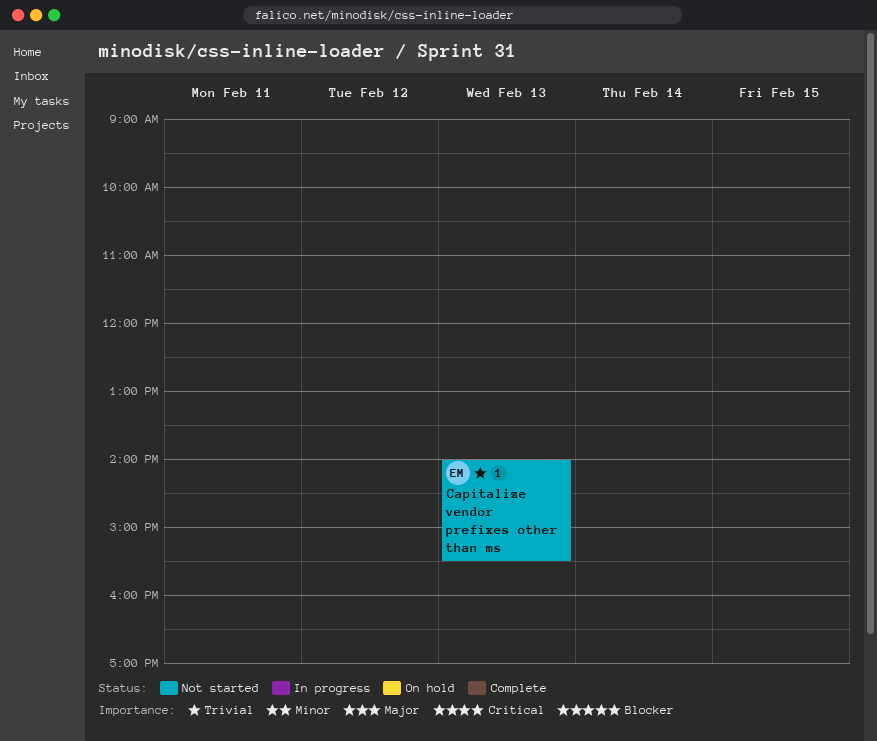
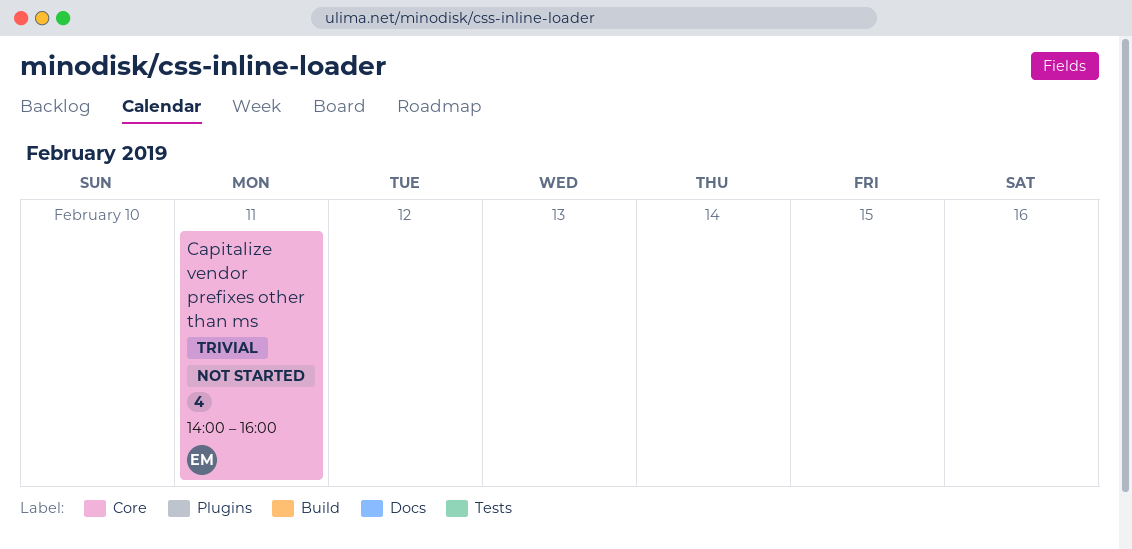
Capitalize vendor prefixes other than ms, estimate: 1 -> 4
Capitalize vendor prefixes other than ms, day: Feb 13 -> Feb 11
Capitalize vendor prefixes other than ms, ends: 15:30 -> 16:00

